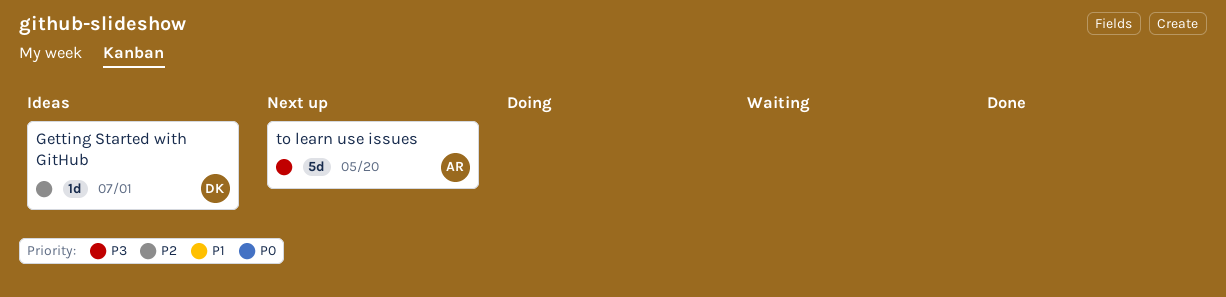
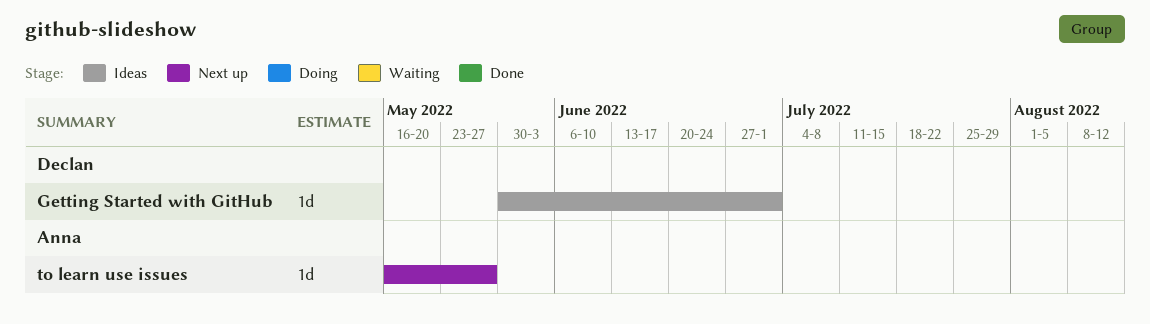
to learn use issues, estimate: 5d -> 1d
to learn use issues, due: May 20 -> May 27

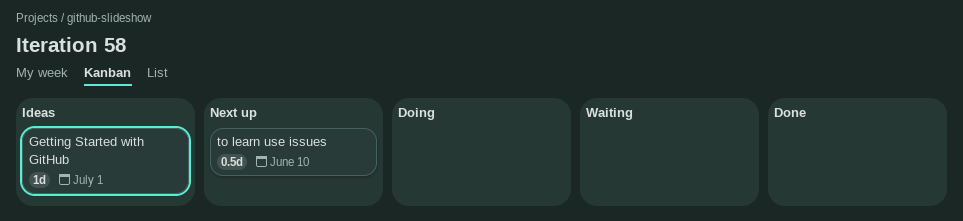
to learn use issues, estimate: 1d -> 0.5d
to learn use issues, due: May 27 -> Jun 10

